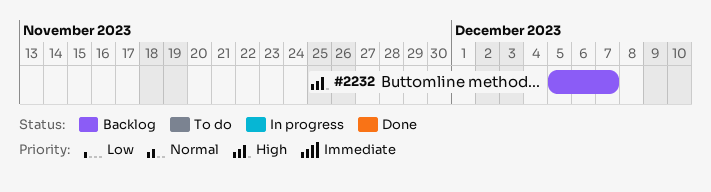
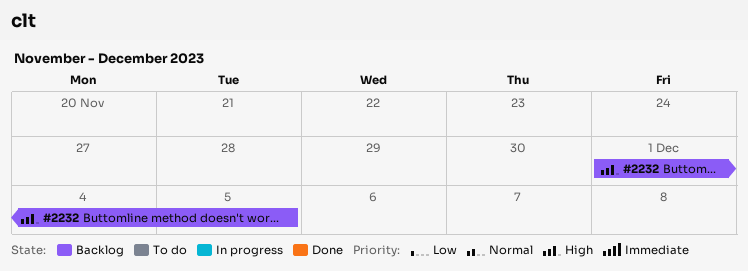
#2232, start: Dec 5 -> Dec 1
#2232, due: Dec 7 -> Dec 5

